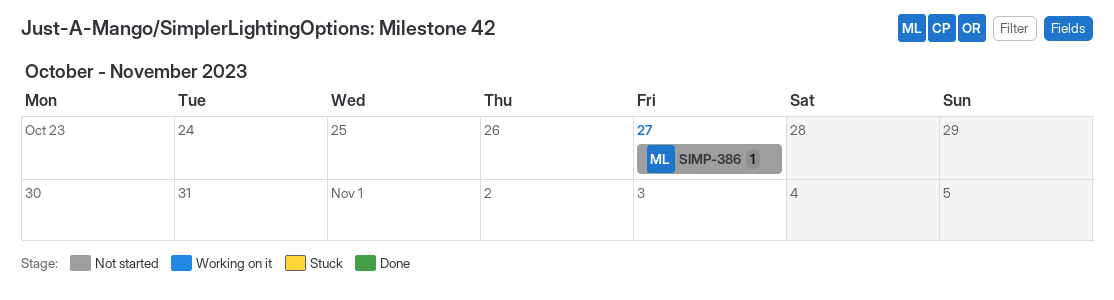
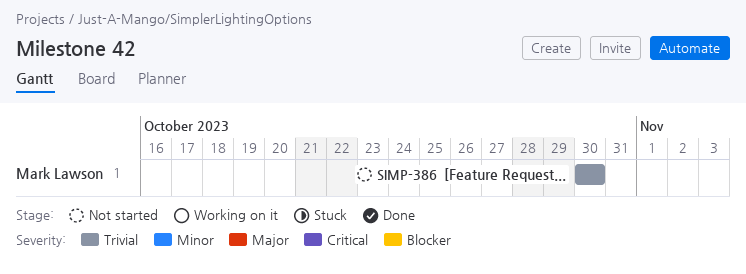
SIMP-386, start: Oct 27 -> Oct 30
SIMP-386, due: Oct 27 -> Oct 30

